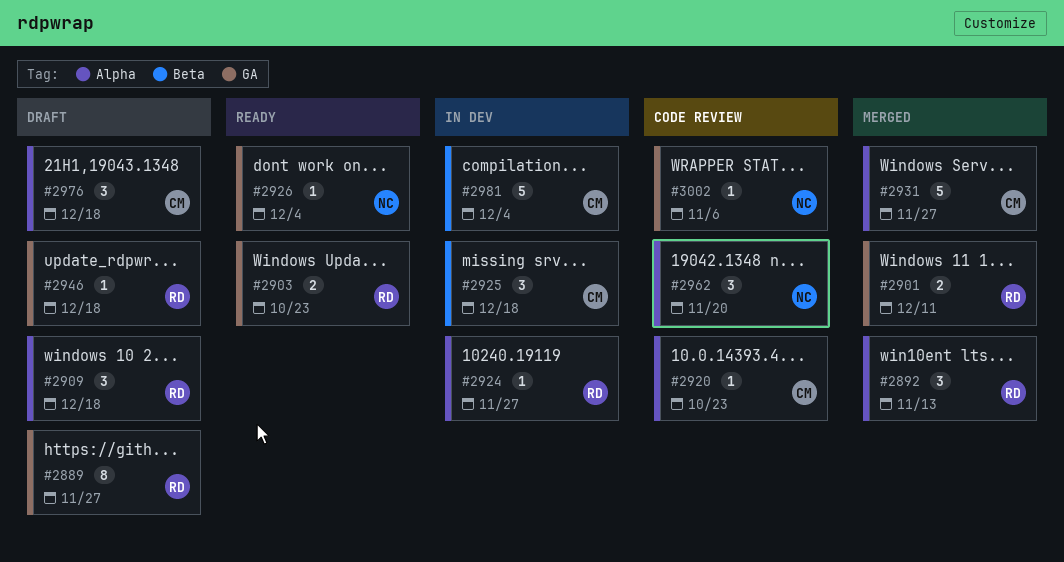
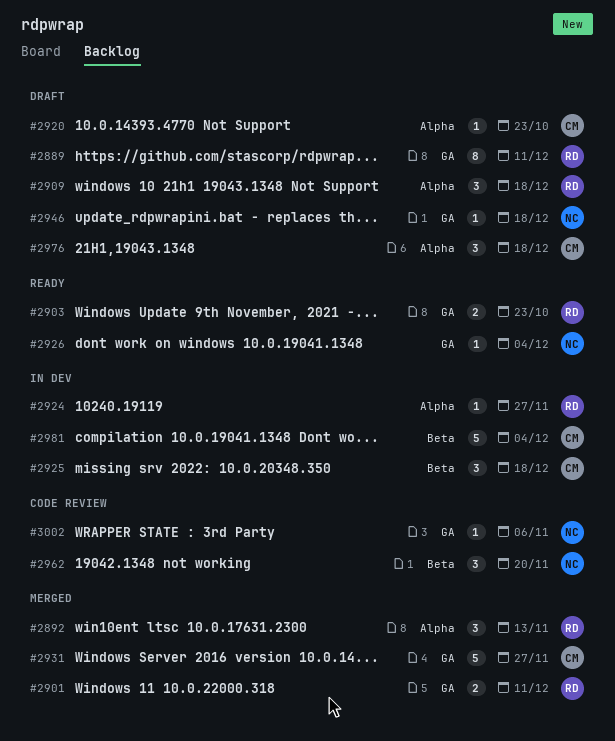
#2889, due: Nov 27 -> Dec 11
#2920, status: Code review -> Draft
#2931, label: Alpha -> GA
#2946, owner: RD -> NC
#2962, label: Alpha -> Beta

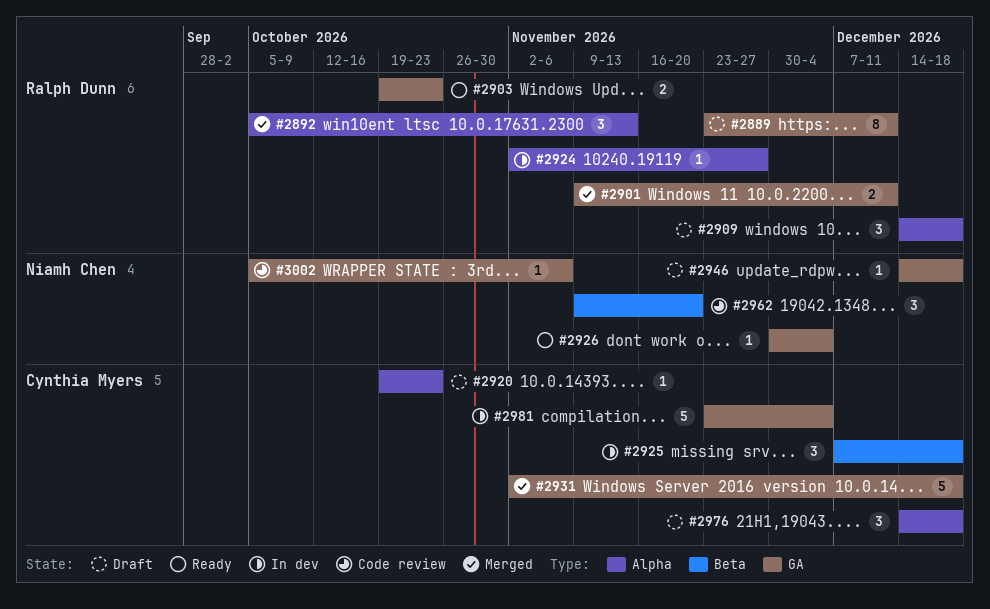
#2931, due: Nov 27 -> Dec 18
#2981, label: Beta -> GA

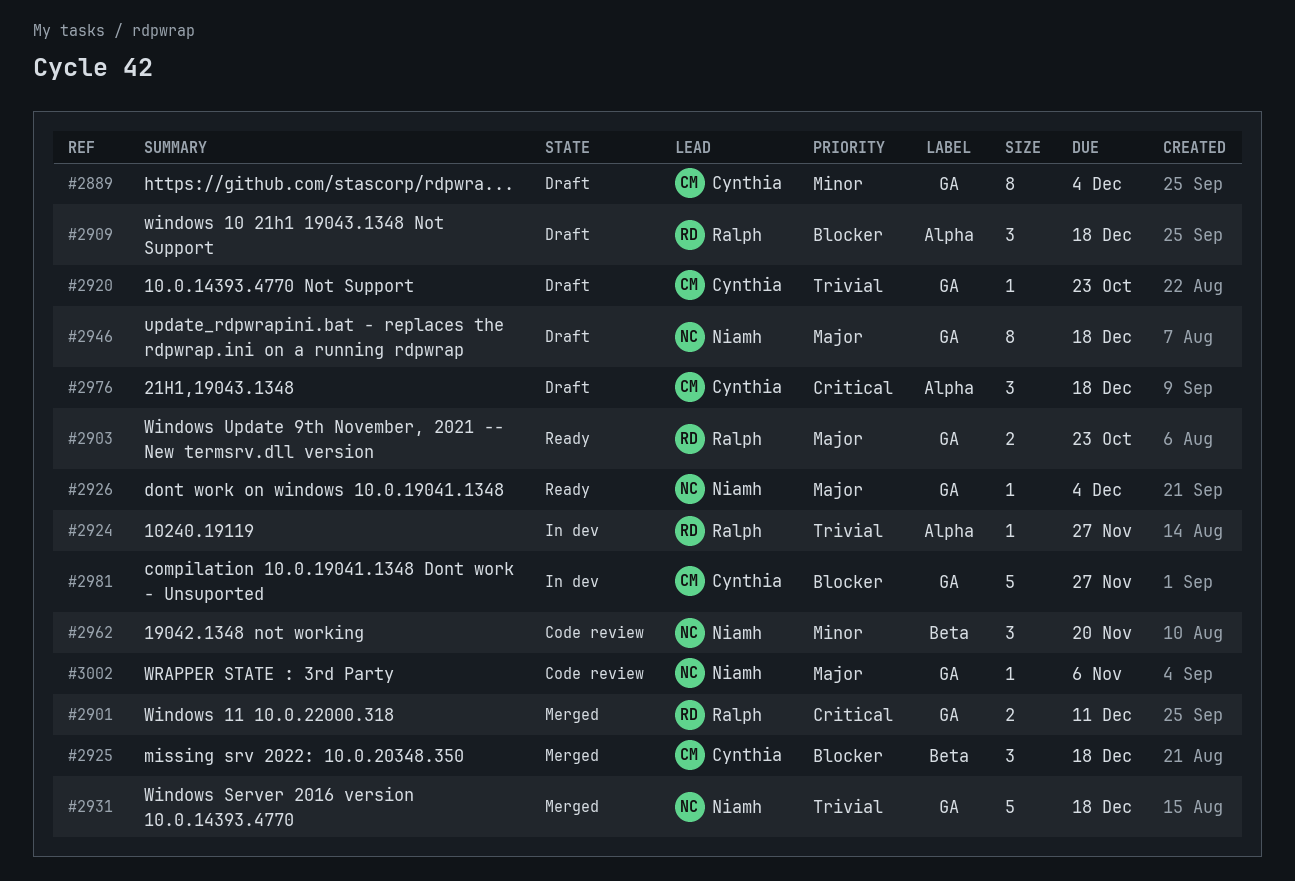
#2889, owner: Ralph Dunn -> Cynthia Myers
#2889, due: Dec 11 -> Dec 4
#2892: present -> none
#2920, label: Alpha -> GA
#2925, status: In dev -> Merged
#2931, owner: Cynthia Myers -> Niamh Chen
#2946, estimate: 1 -> 8
#2981, due: Dec 4 -> Nov 27

